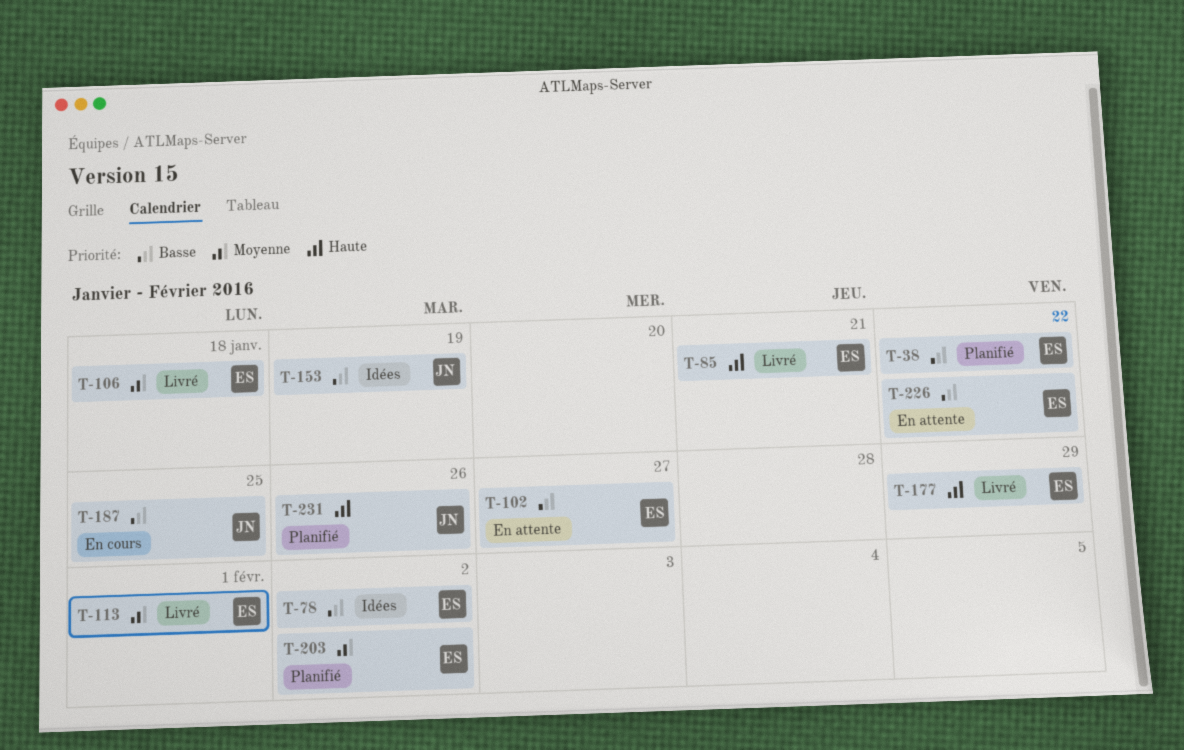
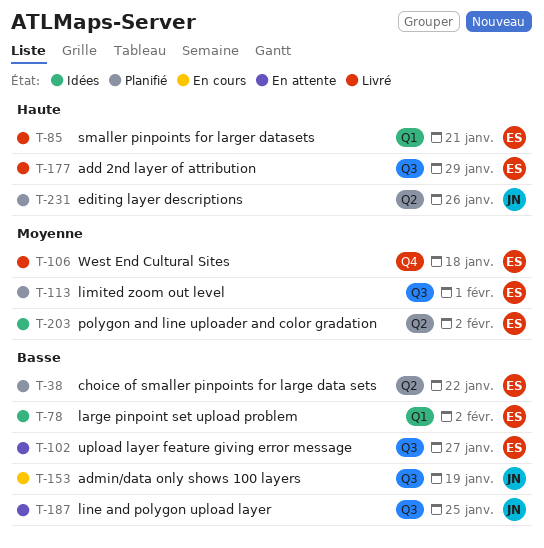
T-113, status: Livré -> Planifié
T-153, status: Idées -> En cours
T-187, status: En cours -> En attente
T-203, status: Planifié -> Idées
T-226: present -> none

